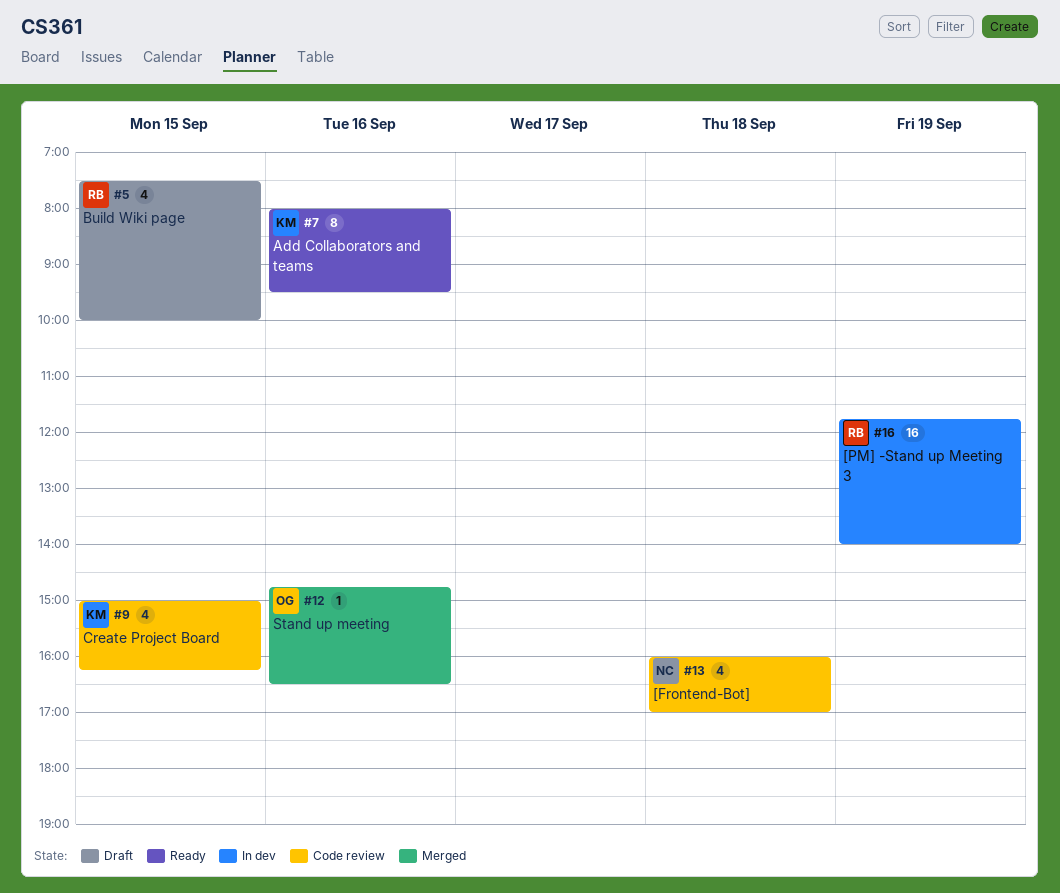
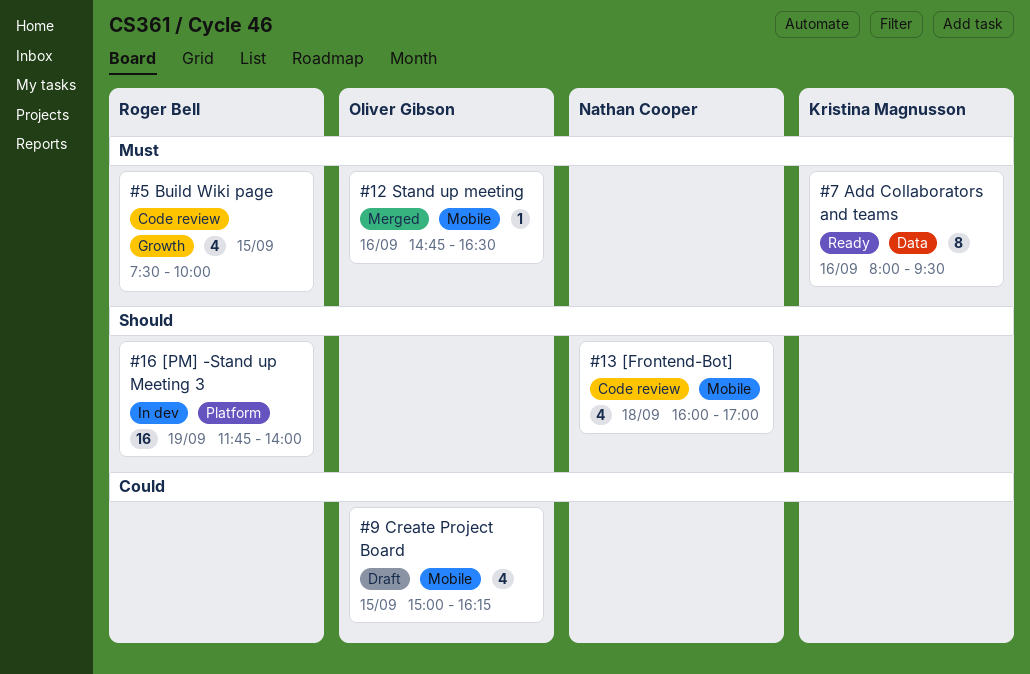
#5, status: Draft -> Code review
#9, status: Code review -> Draft
#9, owner: Kristina Magnusson -> Oliver Gibson

